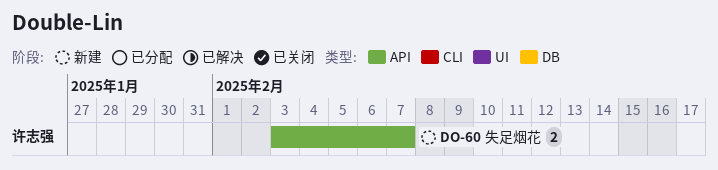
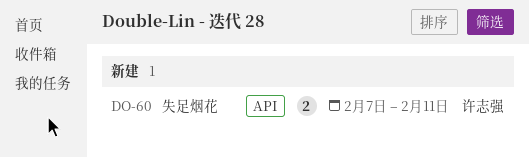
DO-60, start: Feb 3 -> Feb 7
DO-60, due: Feb 7 -> Feb 11

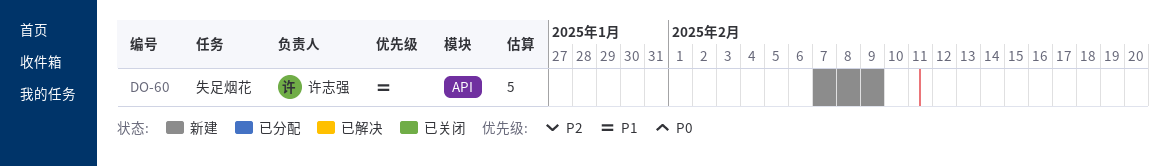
DO-60, estimate: 2 -> 5
DO-60, due: Feb 11 -> Feb 9

